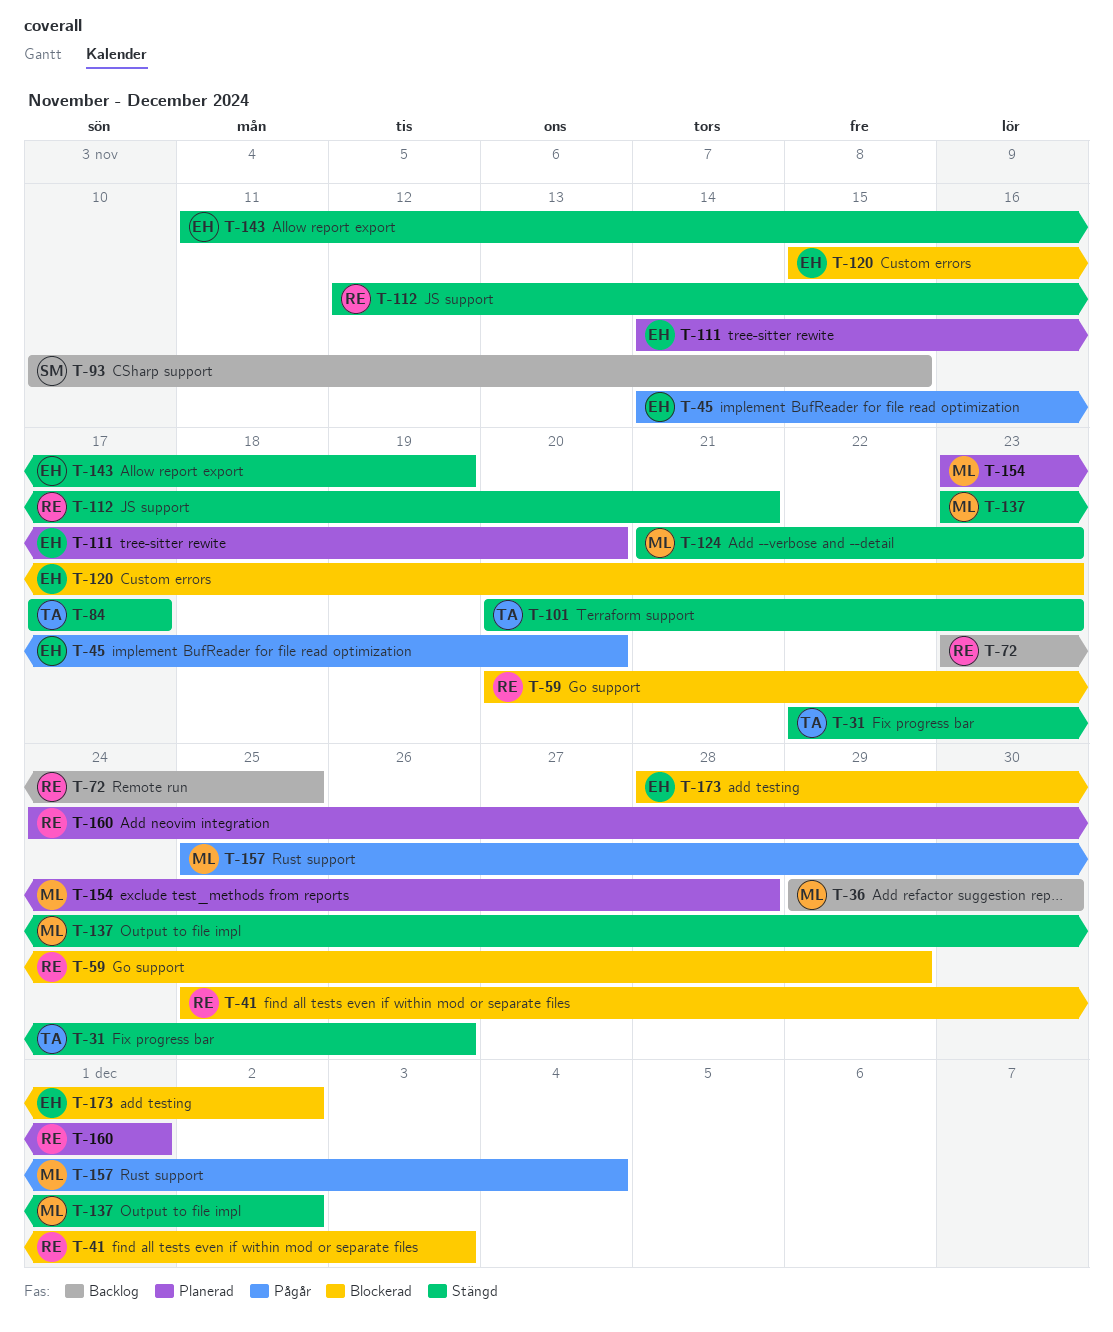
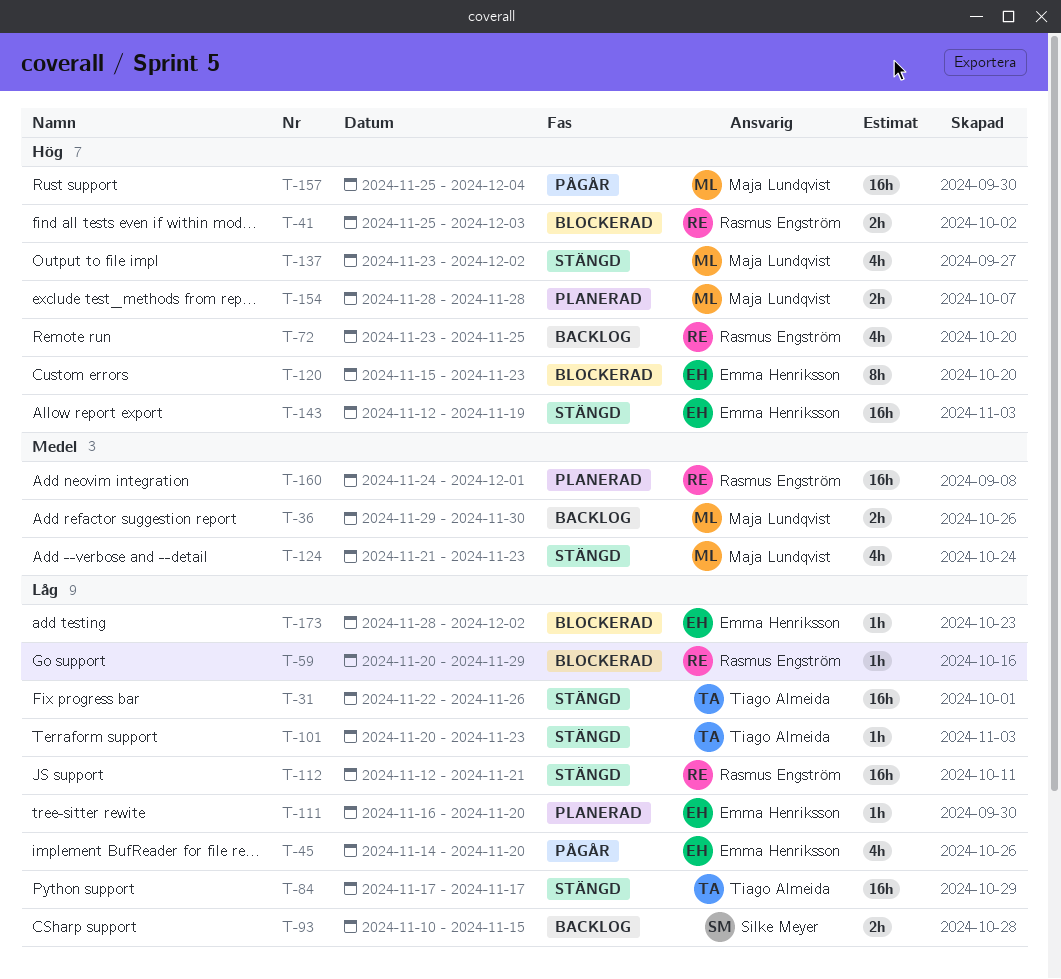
T-111, start: Nov 14 -> Nov 16
T-143, start: Nov 11 -> Nov 12
T-154, start: Nov 23 -> Nov 28

